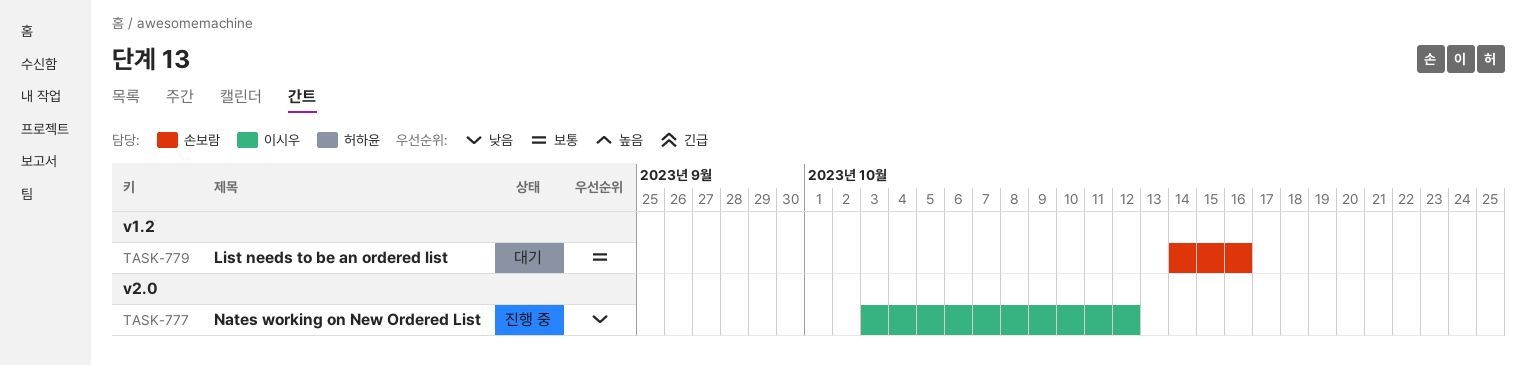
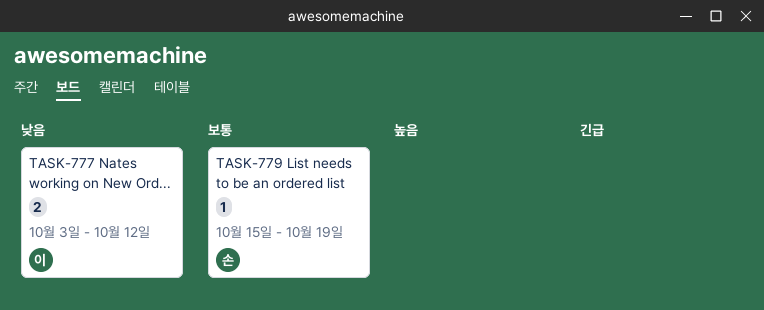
TASK-779, start: Oct 14 -> Oct 15
TASK-779, due: Oct 16 -> Oct 19

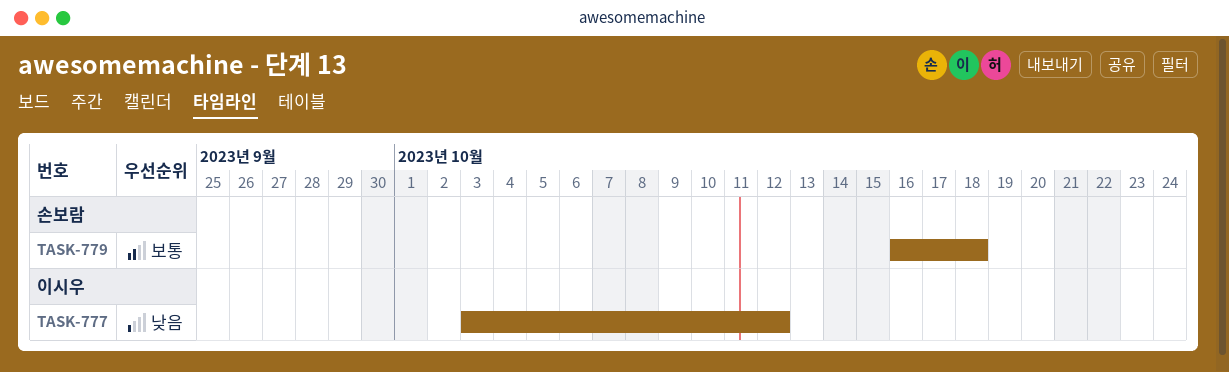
TASK-779, start: Oct 15 -> Oct 16
TASK-779, due: Oct 19 -> Oct 18

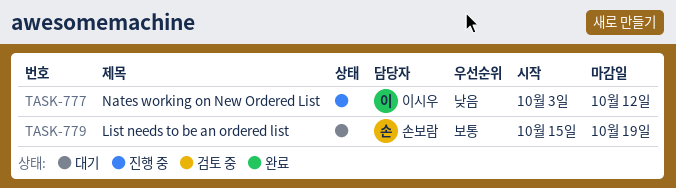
TASK-779, start: Oct 16 -> Oct 15
TASK-779, due: Oct 18 -> Oct 19

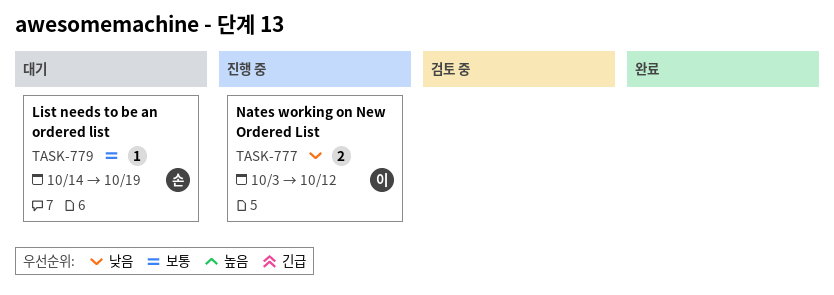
TASK-779, start: Oct 15 -> Oct 14

